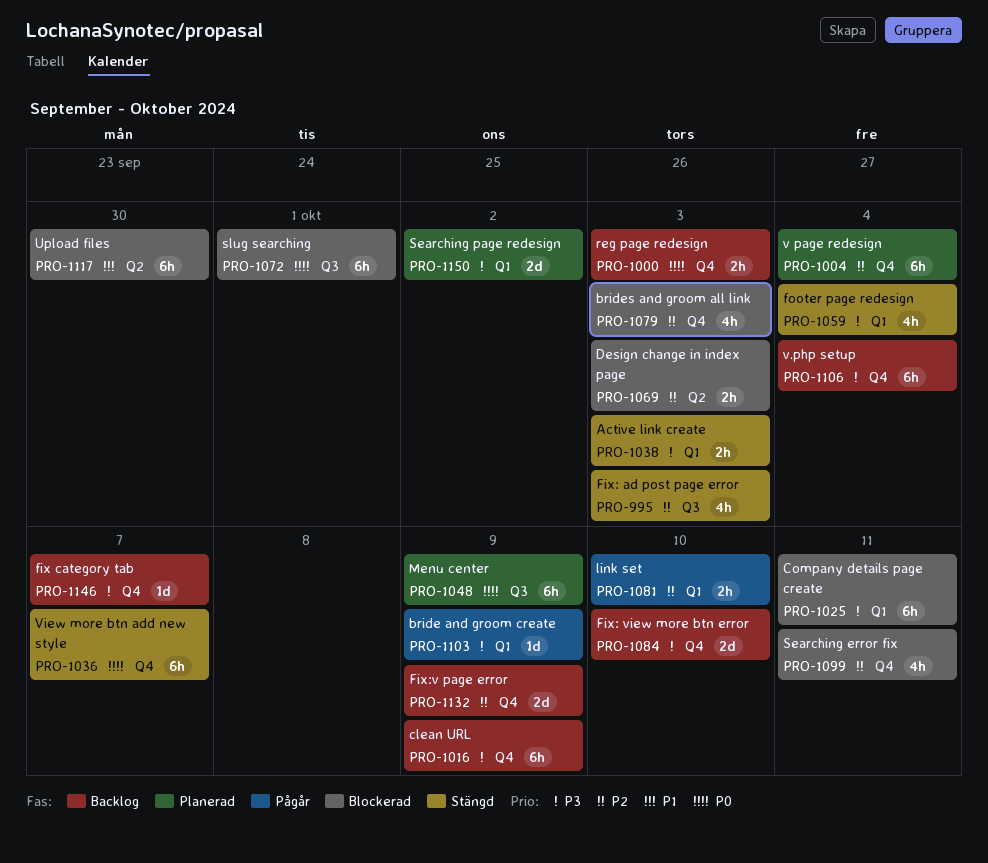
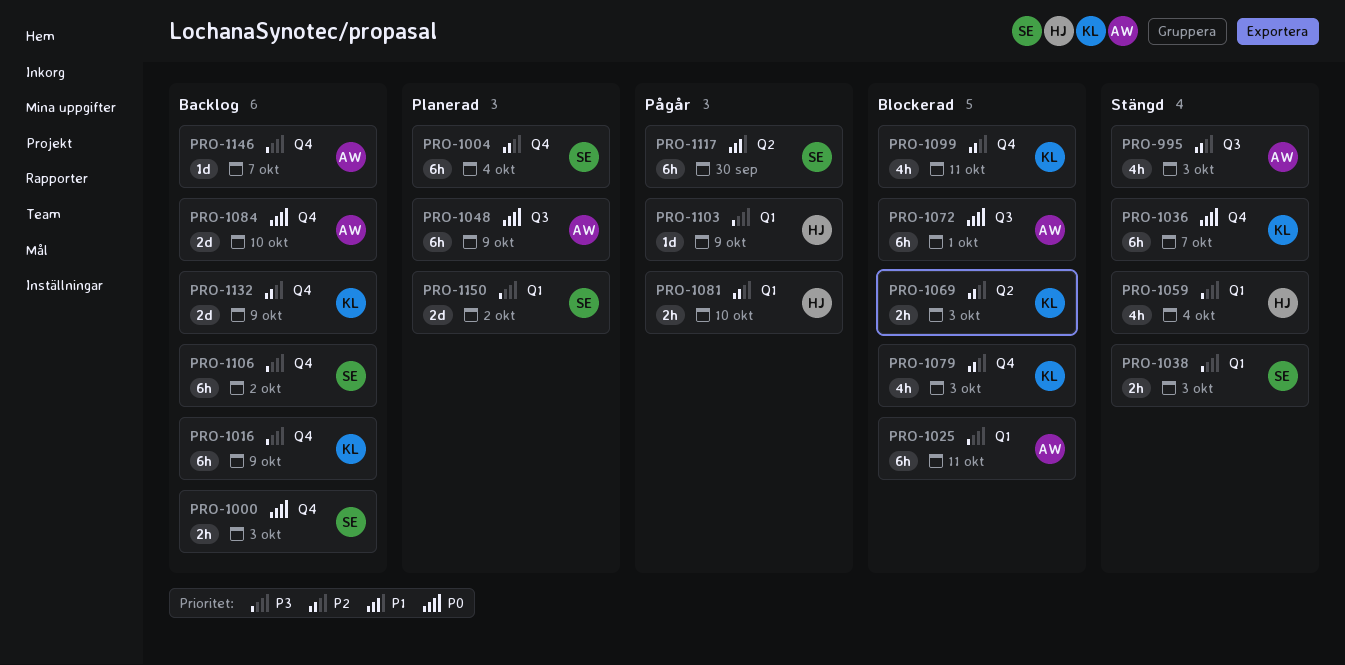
PRO-1084, priority: P3 -> P0
PRO-1106, due: Oct 4 -> Oct 2
PRO-1117, status: Blockerad -> Pågår

